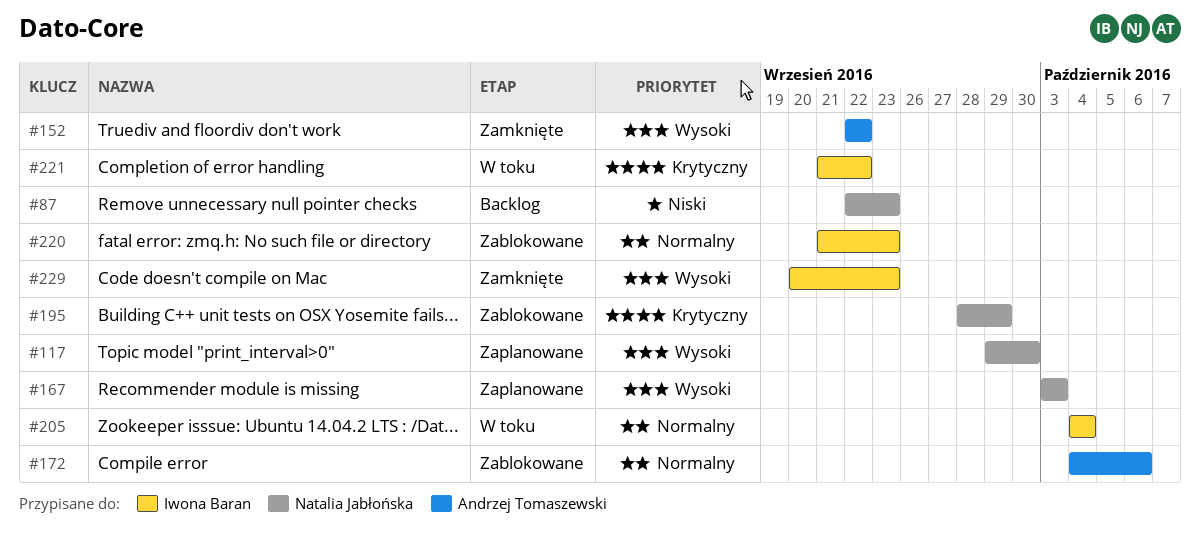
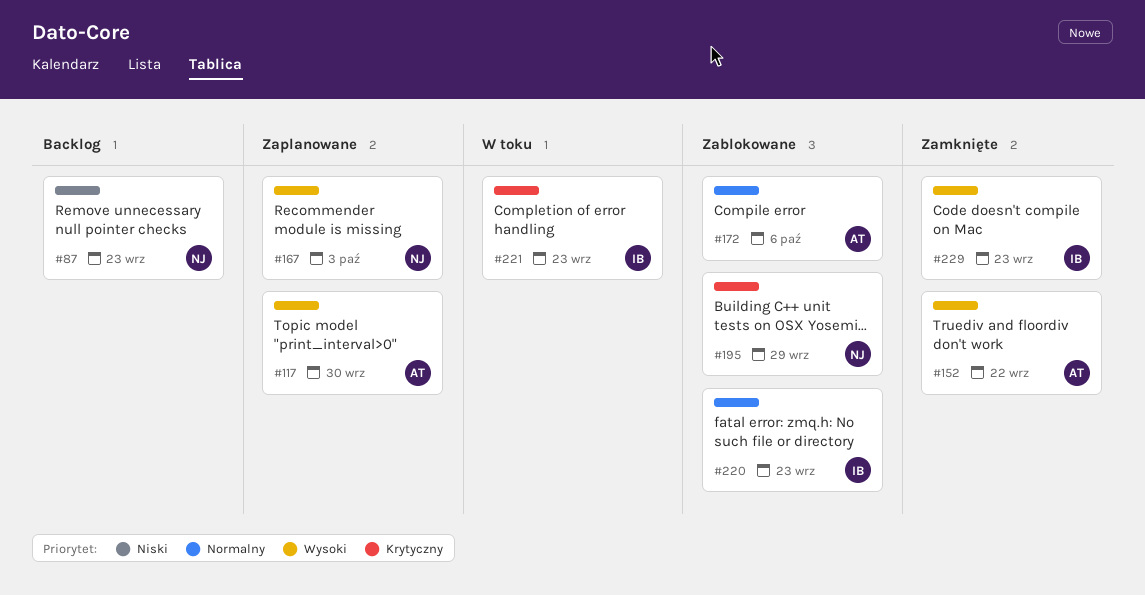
#117, owner: Natalia Jabłońska -> Andrzej Tomaszewski
#205: present -> none
#221, due: Sep 22 -> Sep 23

